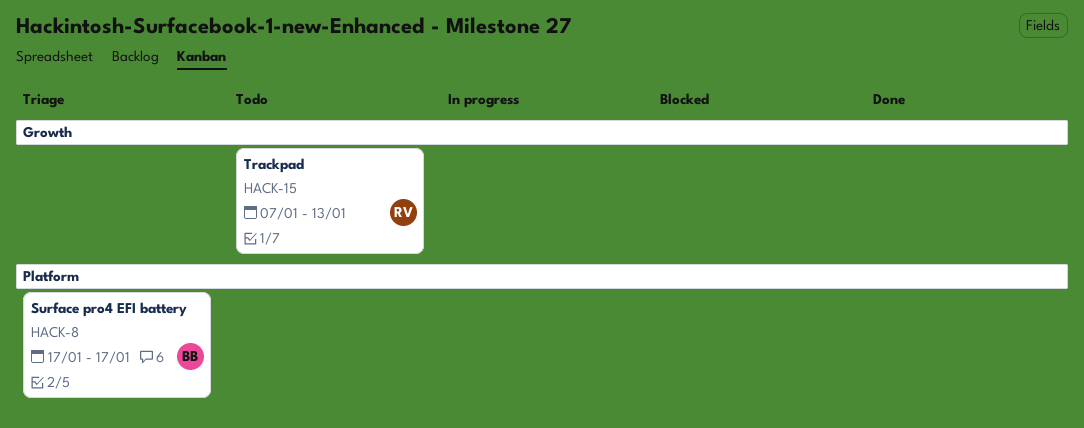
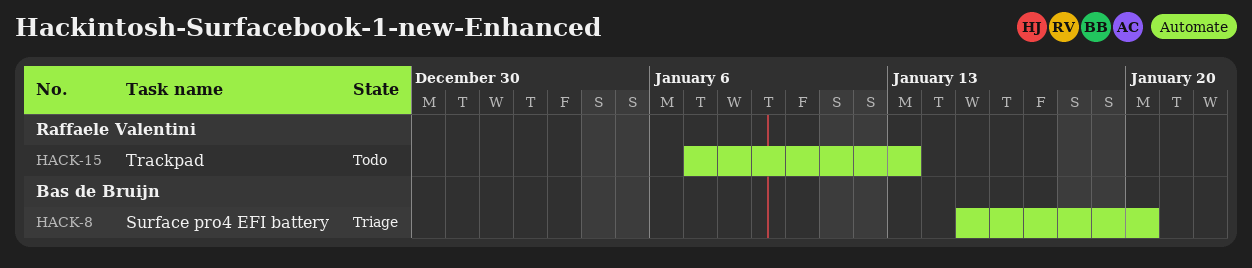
HACK-8, start: Jan 17 -> Jan 15
HACK-8, due: Jan 17 -> Jan 20

